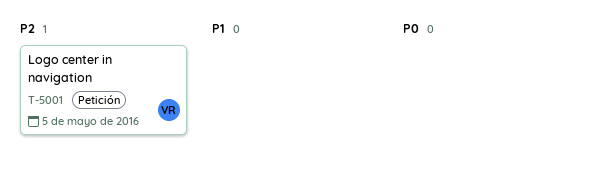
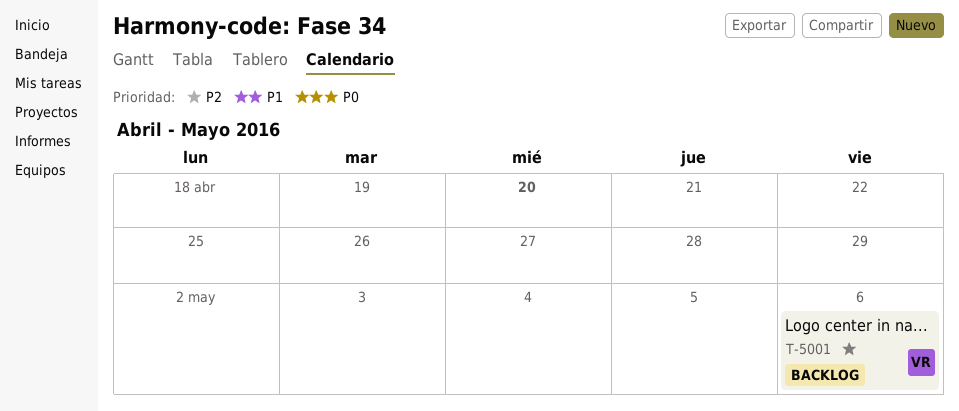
T-5001, due: May 5 -> May 6

